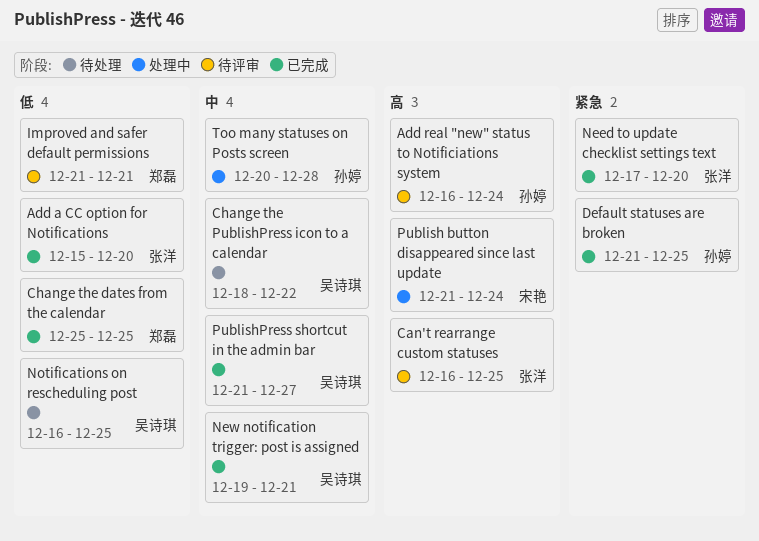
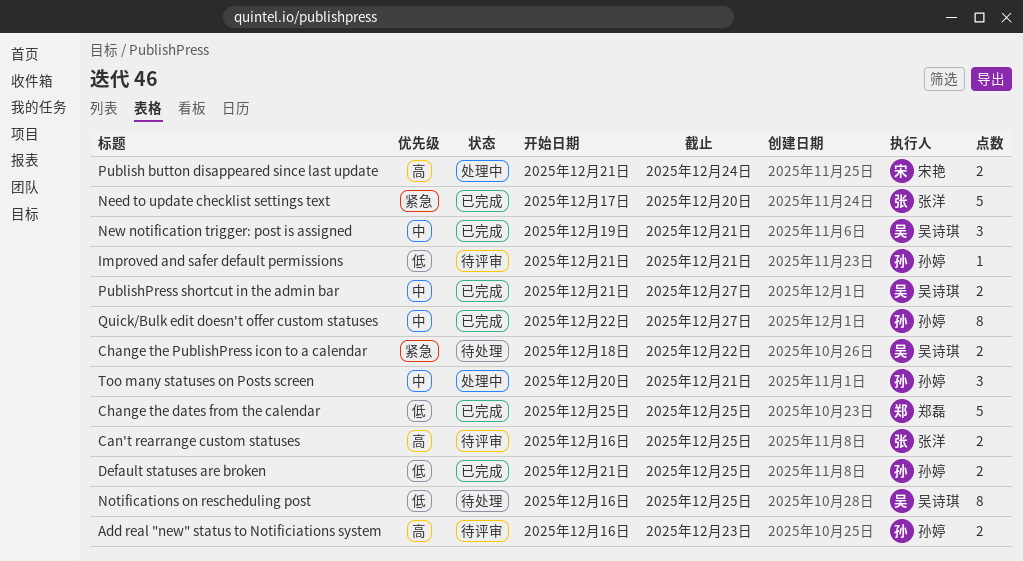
Add a CC option for Notifications: present -> none
Add real "new" status to Notificiations system, due: Dec 24 -> Dec 23
Change the PublishPress icon to a calendar, priority: 中 -> 紧急
Default statuses are broken, priority: 紧急 -> 低
Improved and safer default permissions, owner: 郑磊 -> 孙婷
Quick/Bulk edit doesn't offer custom statuses: none -> present
Too many statuses on Posts screen, due: Dec 28 -> Dec 21

